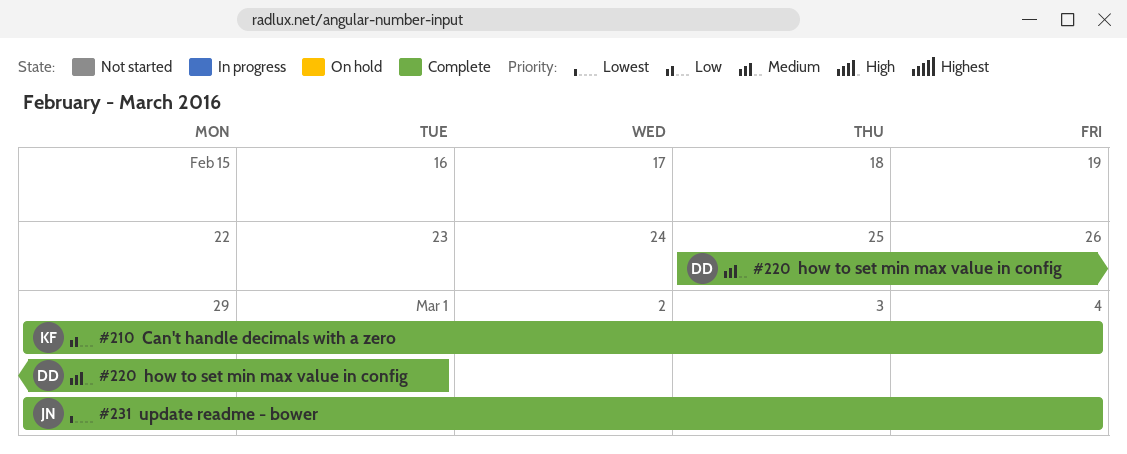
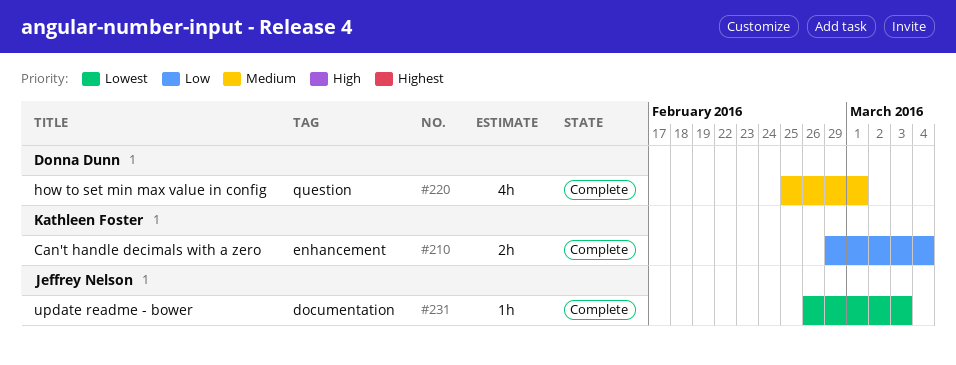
#231, start: Feb 29 -> Feb 26
#231, due: Mar 4 -> Mar 3

